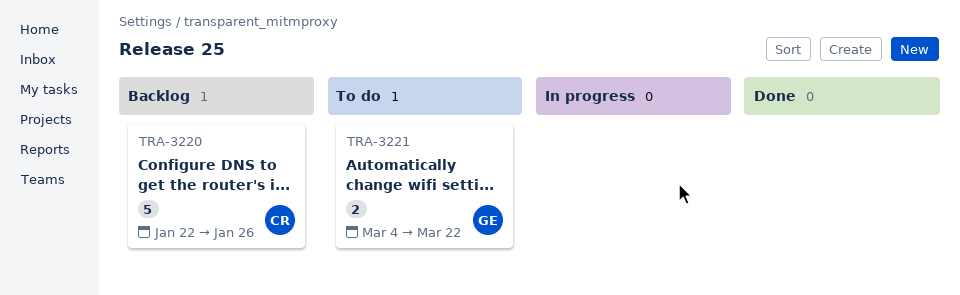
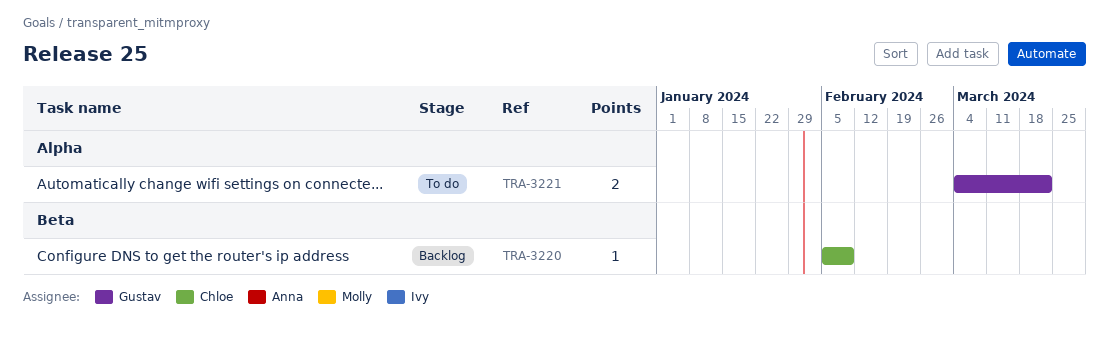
TRA-3220, estimate: 5 -> 1
TRA-3220, start: Jan 22 -> Feb 5
TRA-3220, due: Jan 26 -> Feb 9

